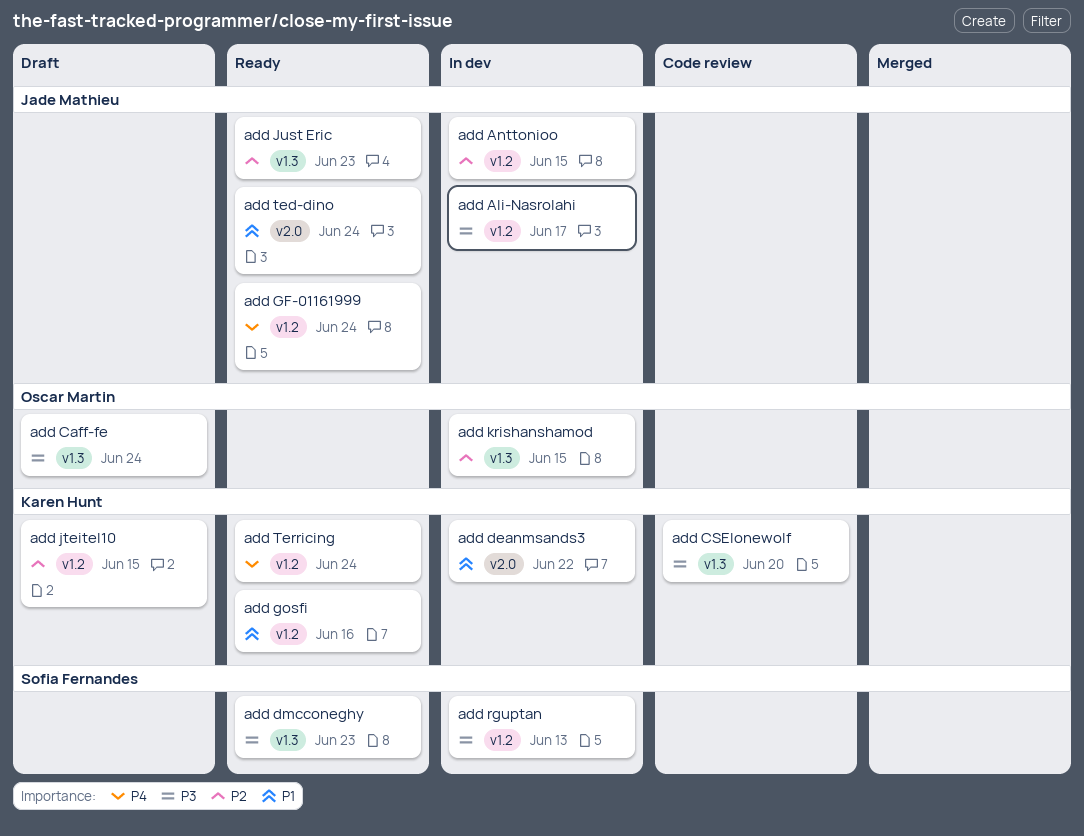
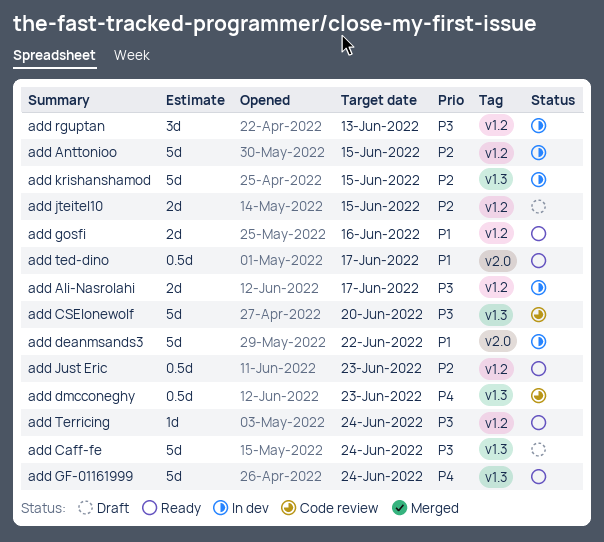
add dmcconeghy, status: Ready -> Code review
add dmcconeghy, priority: P3 -> P4
add GF-01161999, label: v1.2 -> v1.3
add Just Eric, label: v1.3 -> v1.2
add ted-dino, due: Jun 24 -> Jun 17
add Terricing, priority: P4 -> P3

